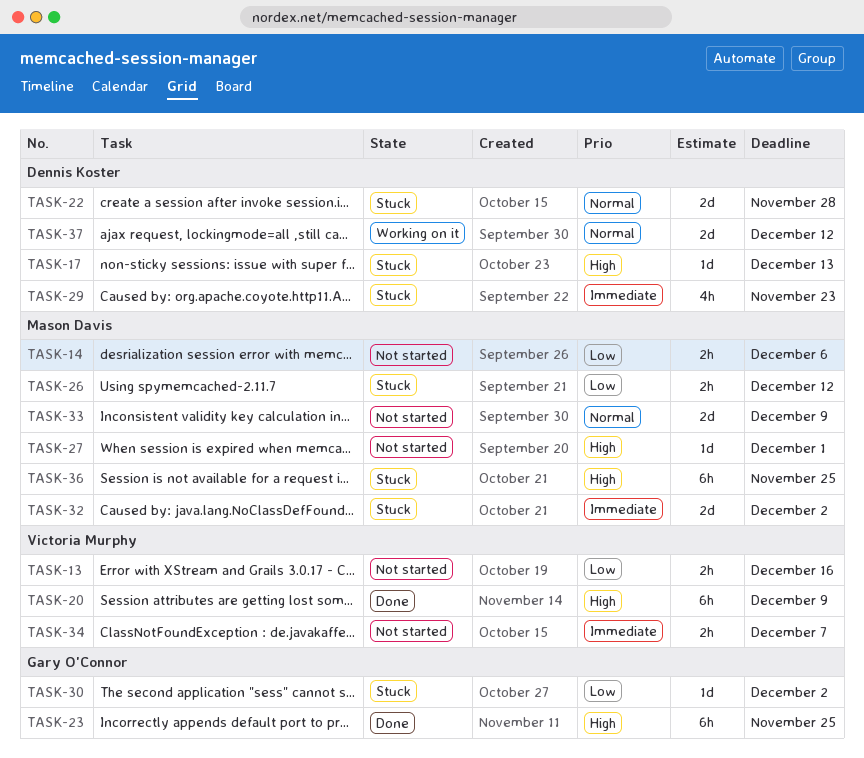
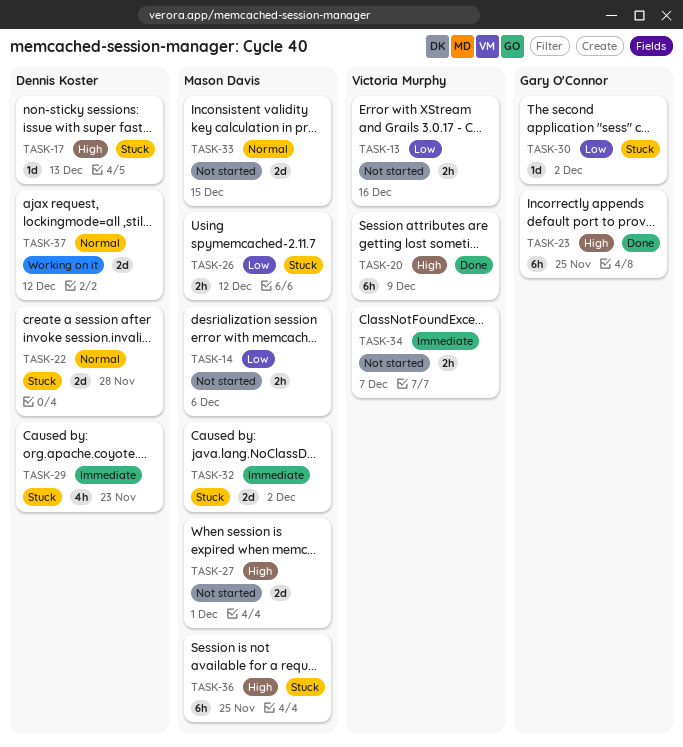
TASK-27, estimate: 1d -> 2d
TASK-33, due: Dec 9 -> Dec 15

